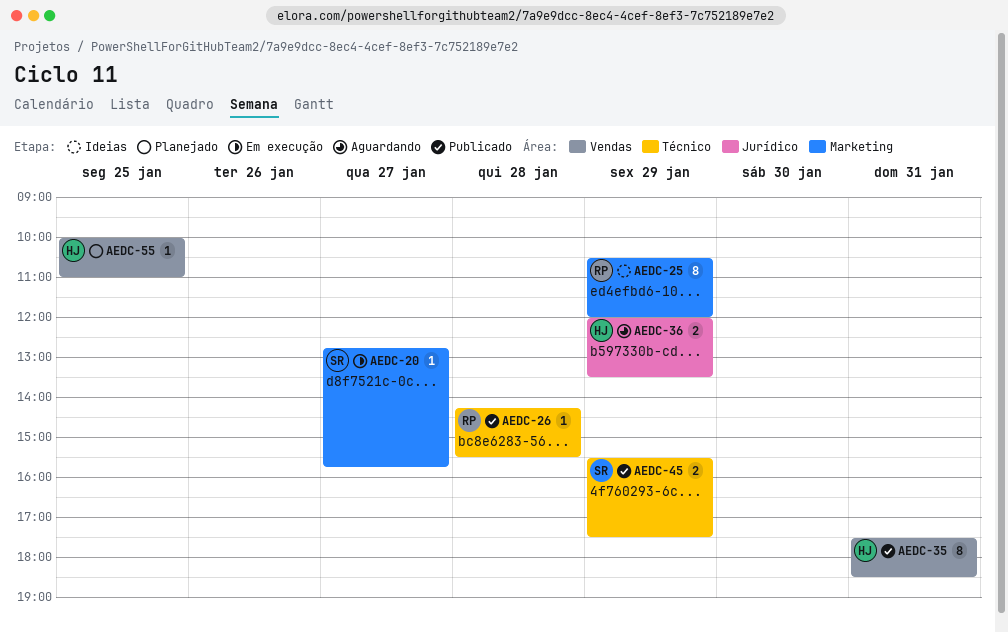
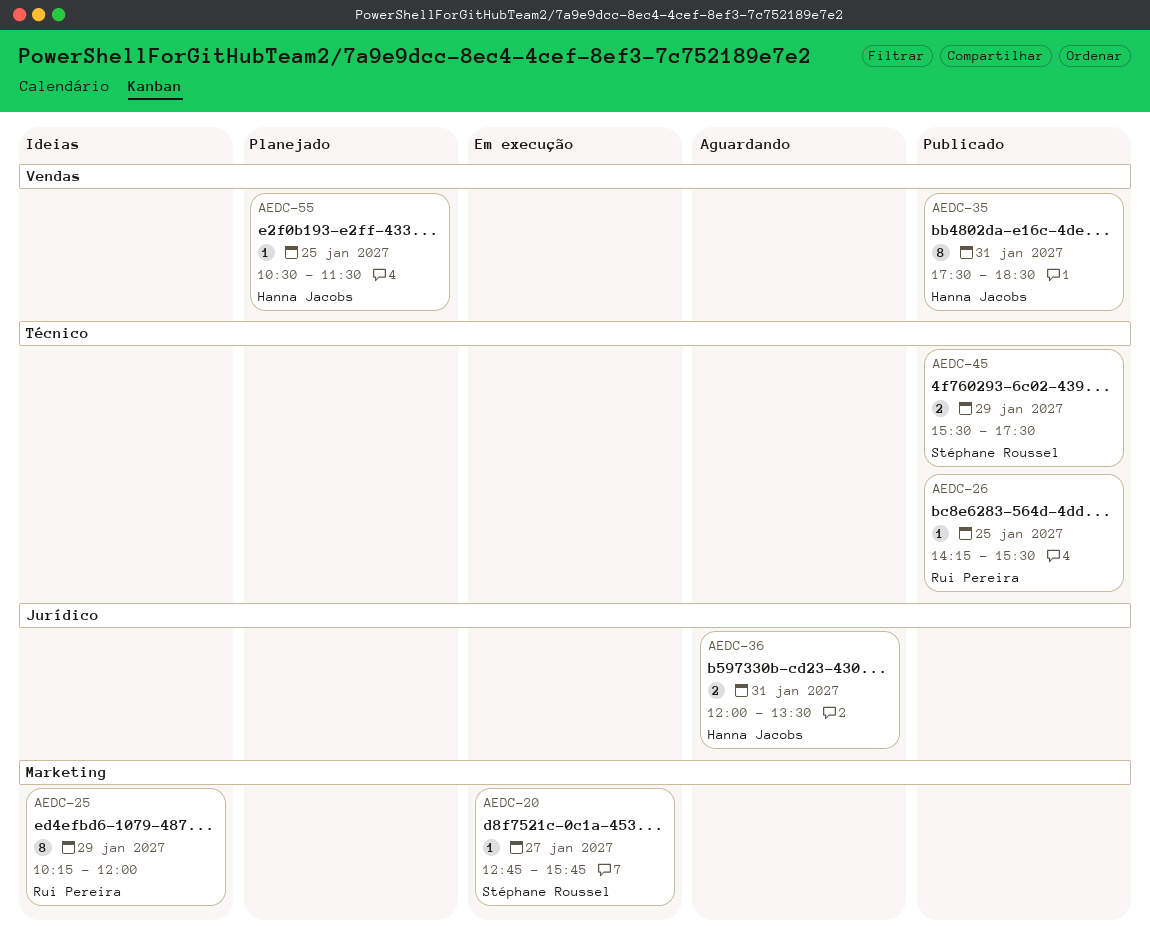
AEDC-25, begins: 10:30 -> 10:15
AEDC-26, day: Jan 28 -> Jan 25
AEDC-36, day: Jan 29 -> Jan 31
AEDC-55, begins: 10:00 -> 10:30
AEDC-55, ends: 11:00 -> 11:30

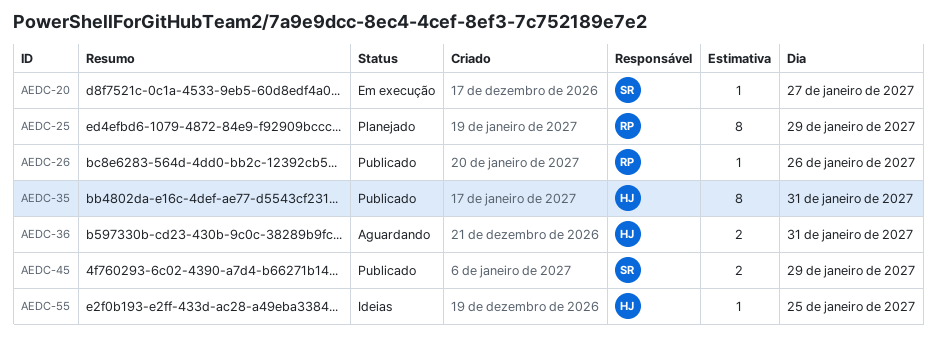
AEDC-25, status: Ideias -> Planejado
AEDC-26, day: Jan 25 -> Jan 26
AEDC-55, status: Planejado -> Ideias

